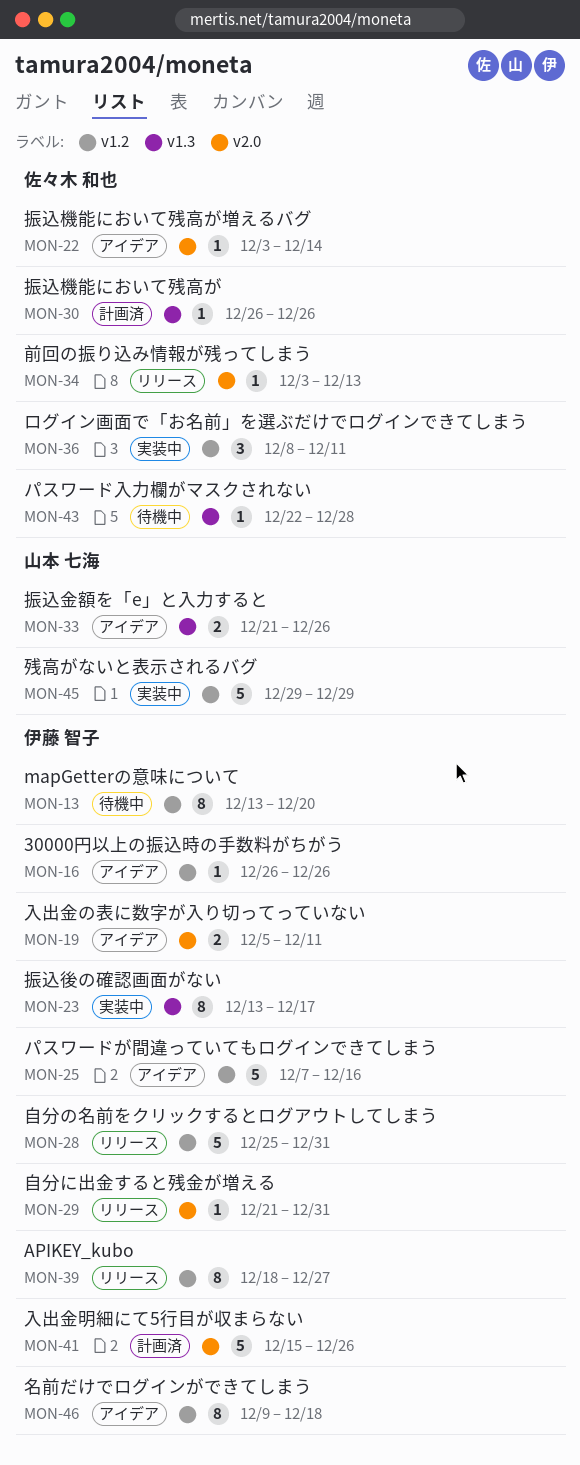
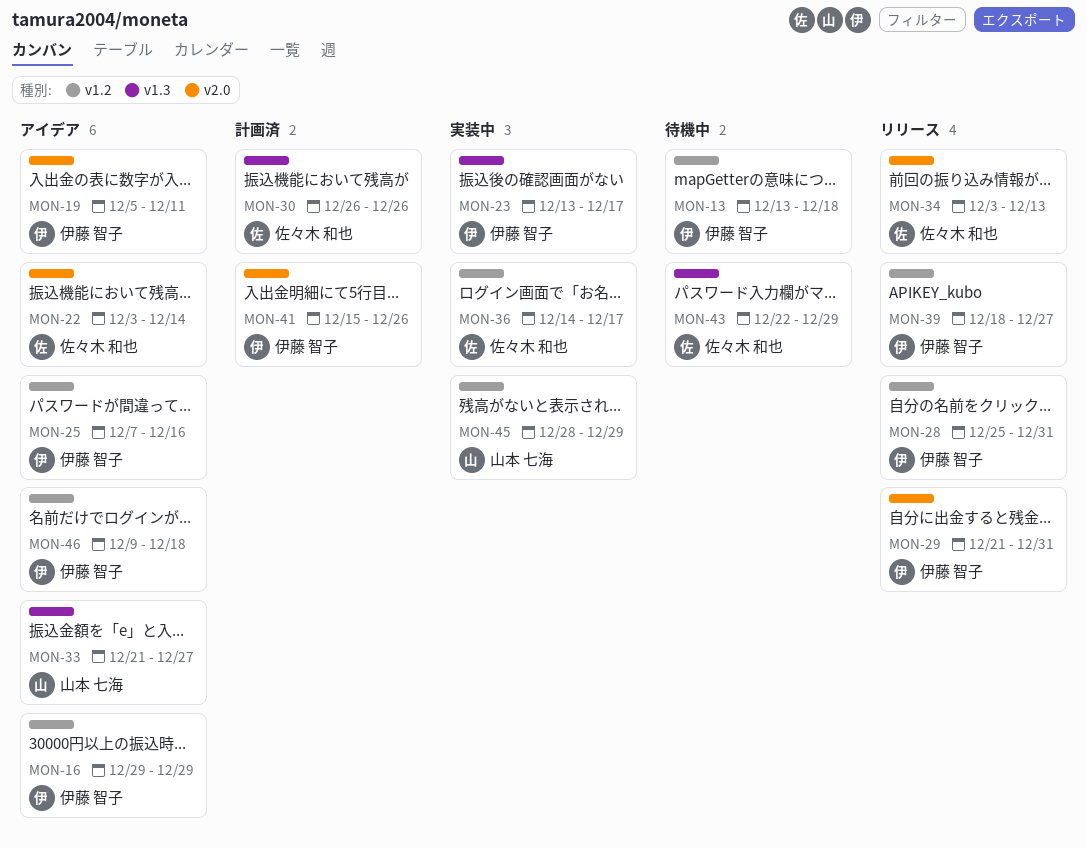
MON-13, due: Dec 20 -> Dec 18
MON-16, start: Dec 26 -> Dec 29
MON-16, due: Dec 26 -> Dec 29
MON-33, due: Dec 26 -> Dec 27
MON-36, start: Dec 8 -> Dec 14
MON-36, due: Dec 11 -> Dec 17
MON-43, due: Dec 28 -> Dec 29
MON-45, start: Dec 29 -> Dec 28

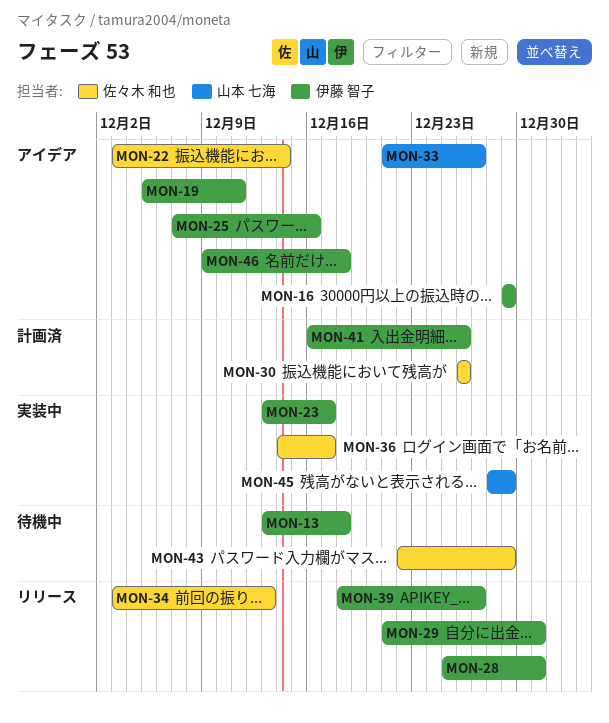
MON-41, start: Dec 15 -> Dec 16

